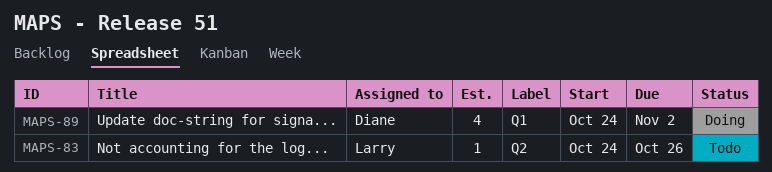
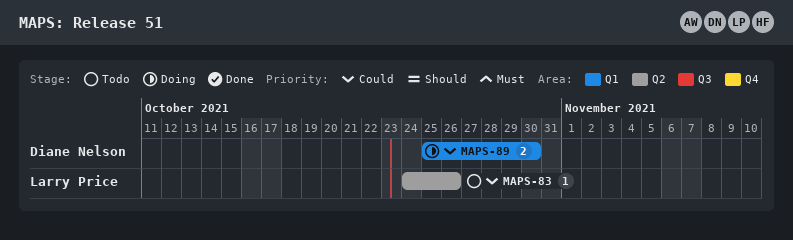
MAPS-89, estimate: 4 -> 2
MAPS-89, start: Oct 24 -> Oct 25
MAPS-89, due: Nov 2 -> Oct 30

